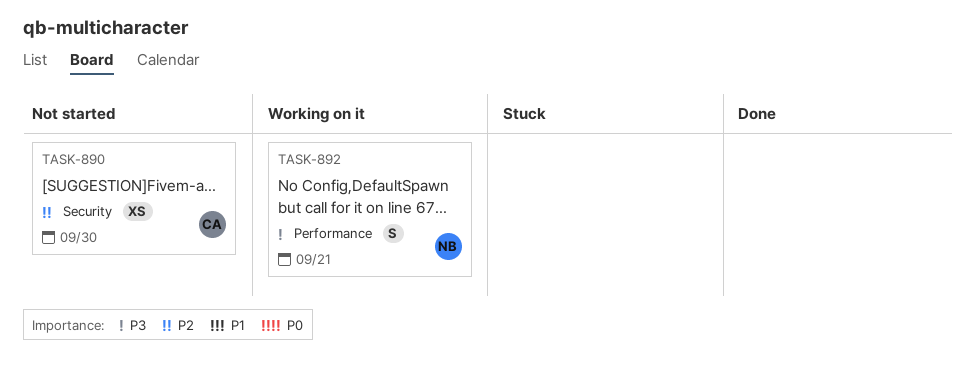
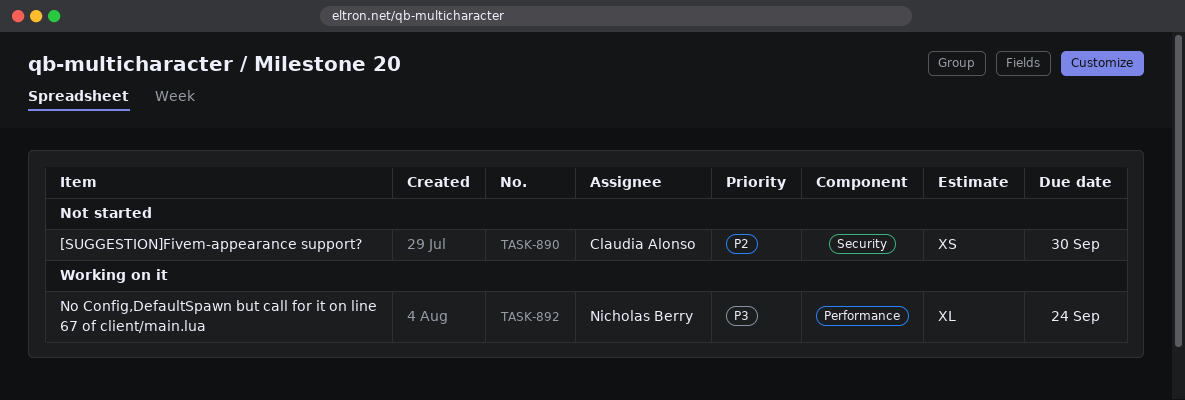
TASK-892, estimate: S -> XL
TASK-892, due: Sep 21 -> Sep 24

